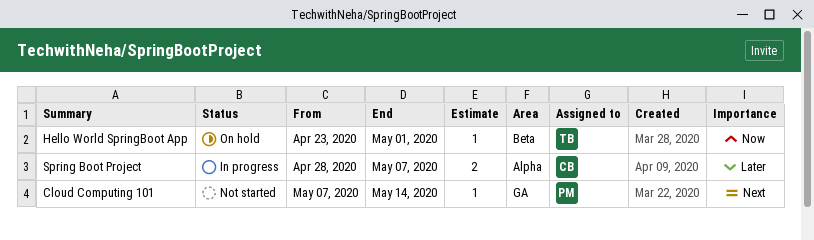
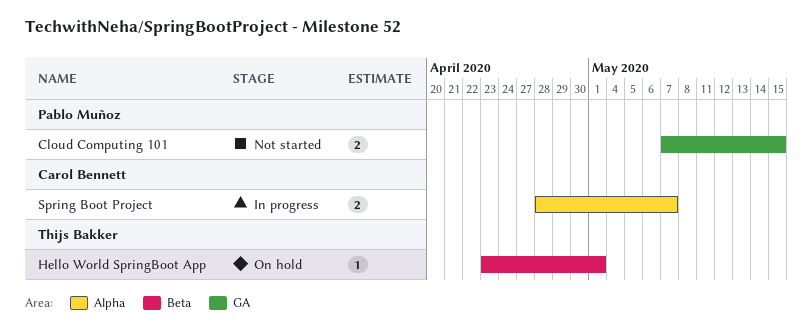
Cloud Computing 101, estimate: 1 -> 2
Cloud Computing 101, due: May 14 -> May 15

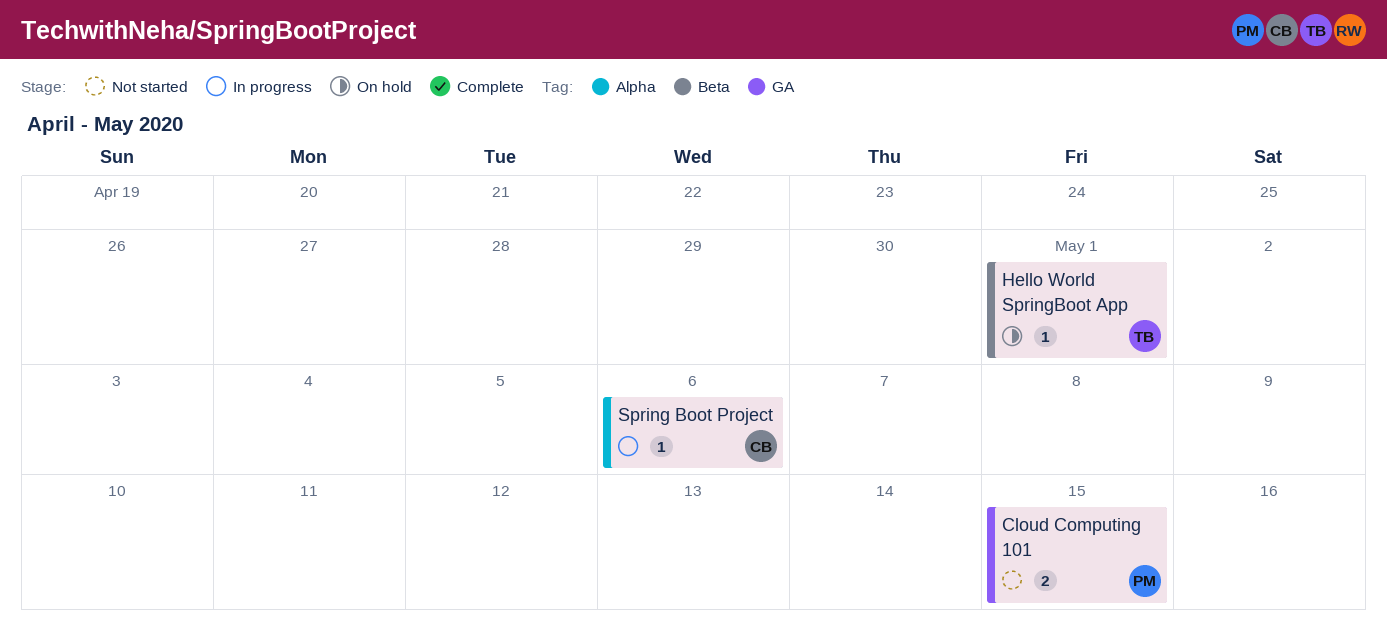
Spring Boot Project, estimate: 2 -> 1
Spring Boot Project, due: May 7 -> May 6

